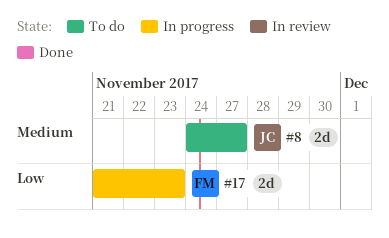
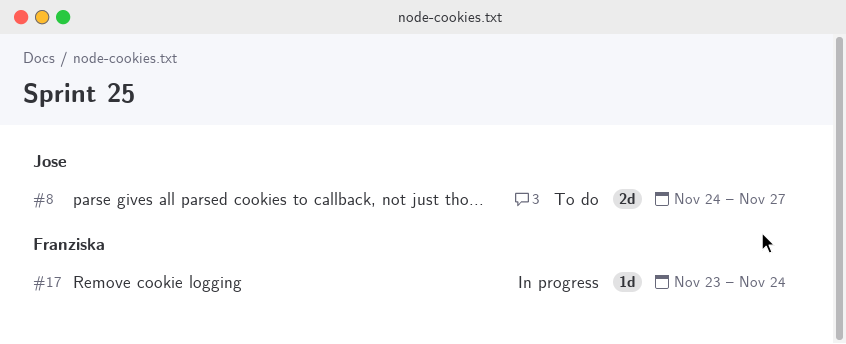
#17, estimate: 2d -> 1d
#17, start: Nov 21 -> Nov 23
#17, due: Nov 23 -> Nov 24

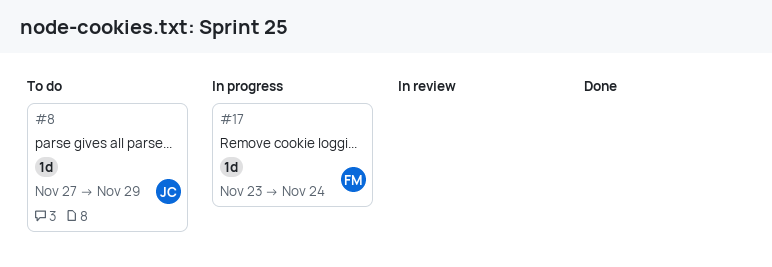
#8, estimate: 2d -> 1d
#8, start: Nov 24 -> Nov 27
#8, due: Nov 27 -> Nov 29

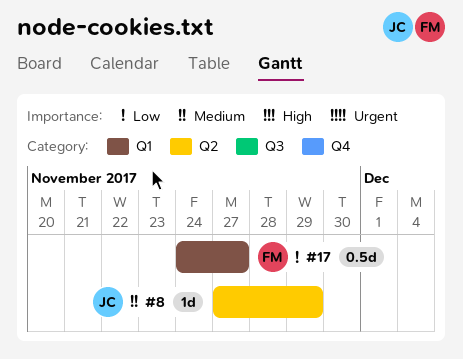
#17, estimate: 1d -> 0.5d
#17, start: Nov 23 -> Nov 24
#17, due: Nov 24 -> Nov 27

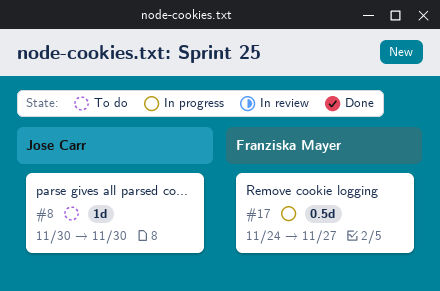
#8, start: Nov 27 -> Nov 30
#8, due: Nov 29 -> Nov 30

